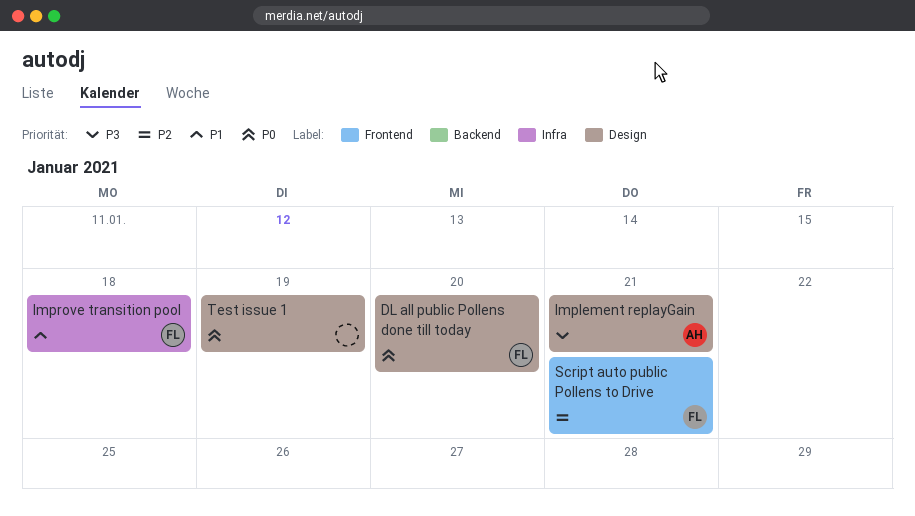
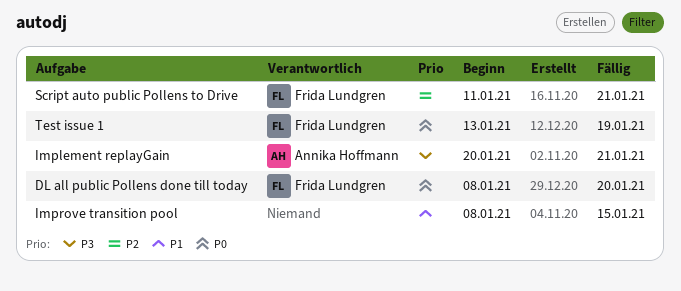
Improve transition pool, owner: Frida Lundgren -> none
Improve transition pool, due: Jan 18 -> Jan 15
Test issue 1, owner: none -> Frida Lundgren

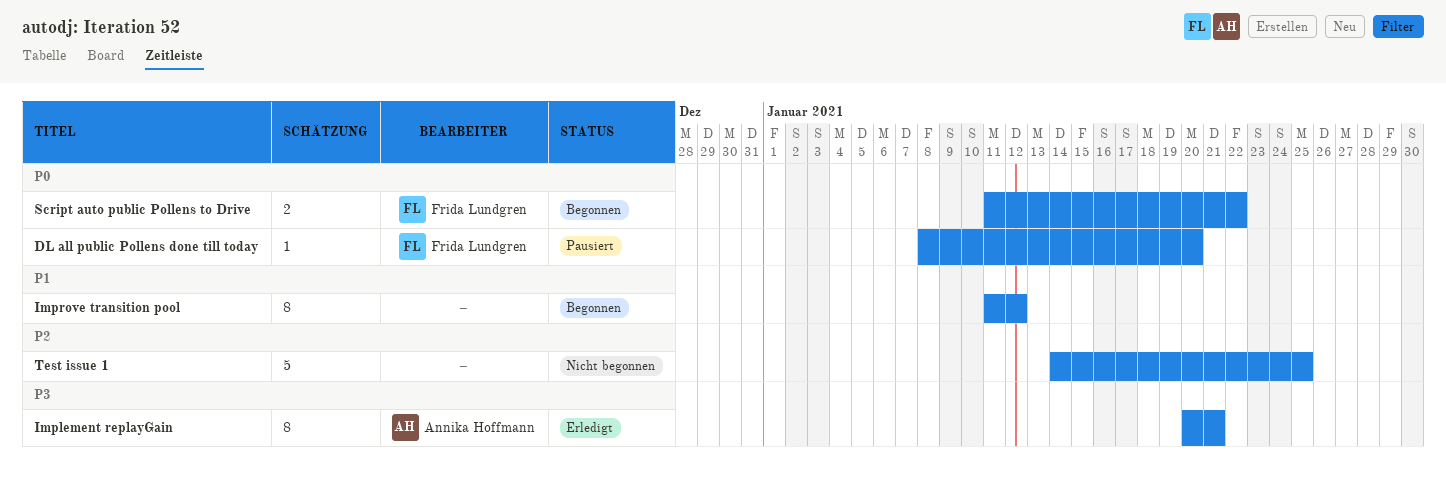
Improve transition pool, start: Jan 8 -> Jan 11
Improve transition pool, due: Jan 15 -> Jan 12
Script auto public Pollens to Drive, priority: P2 -> P0
Script auto public Pollens to Drive, due: Jan 21 -> Jan 22
Test issue 1, owner: Frida Lundgren -> none
Test issue 1, priority: P0 -> P2
Test issue 1, start: Jan 13 -> Jan 14
Test issue 1, due: Jan 19 -> Jan 25

